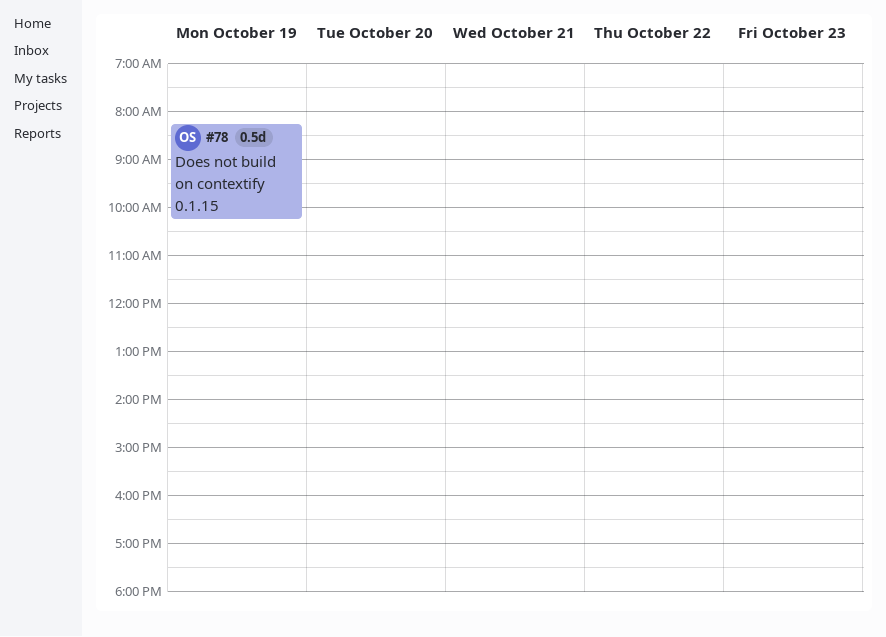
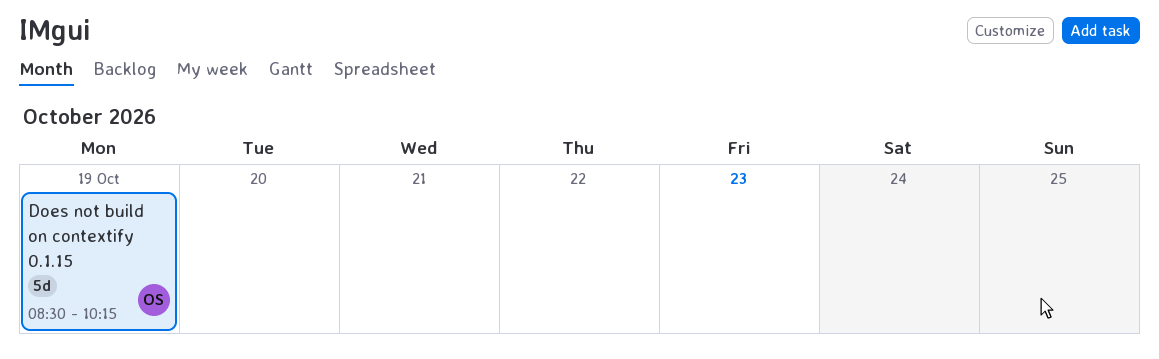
Does not build on contextify 0.1.15, estimate: 0.5d -> 5d
Does not build on contextify 0.1.15, begins: 08:15 -> 08:30

